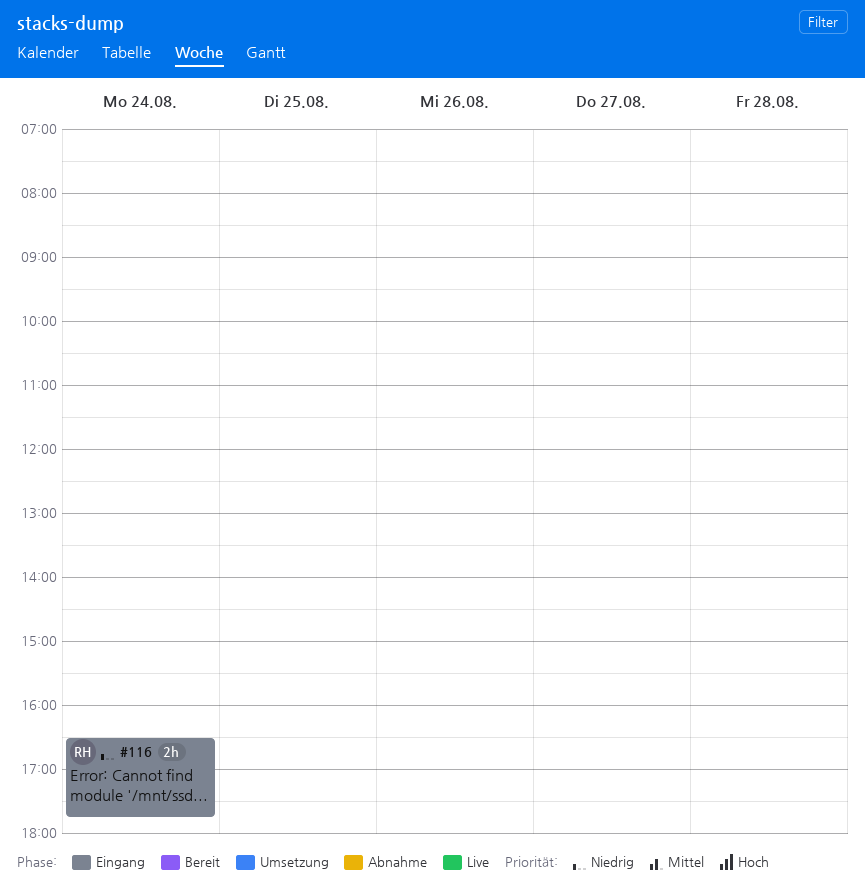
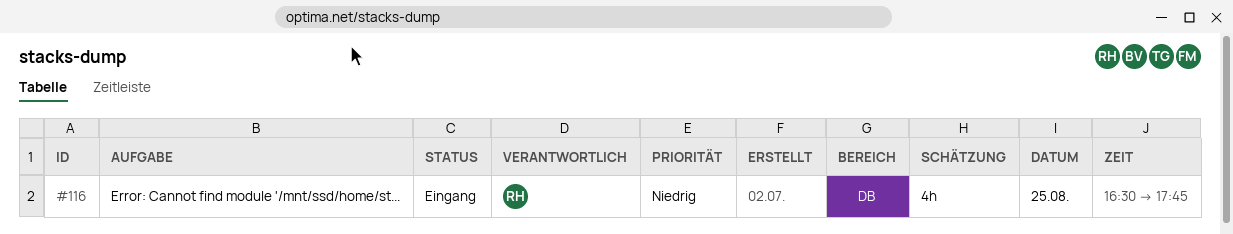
#116, estimate: 2h -> 4h
#116, day: Aug 24 -> Aug 25

